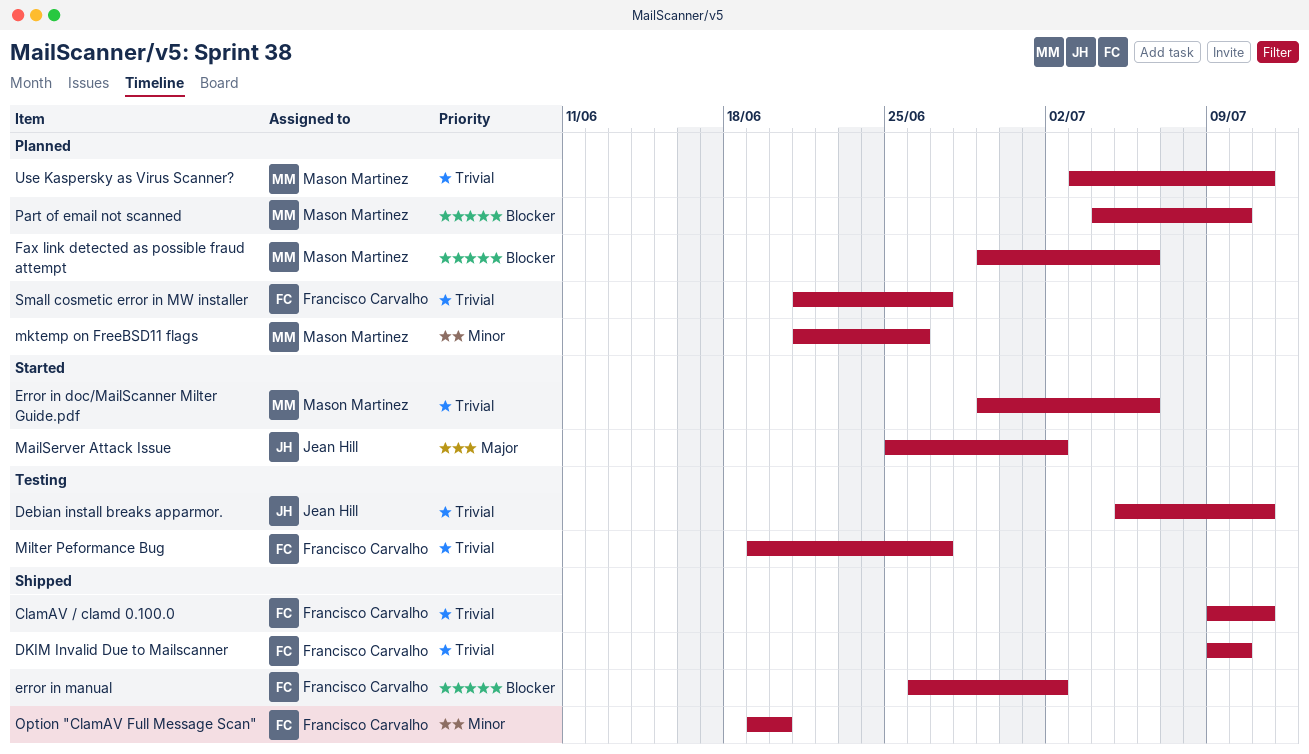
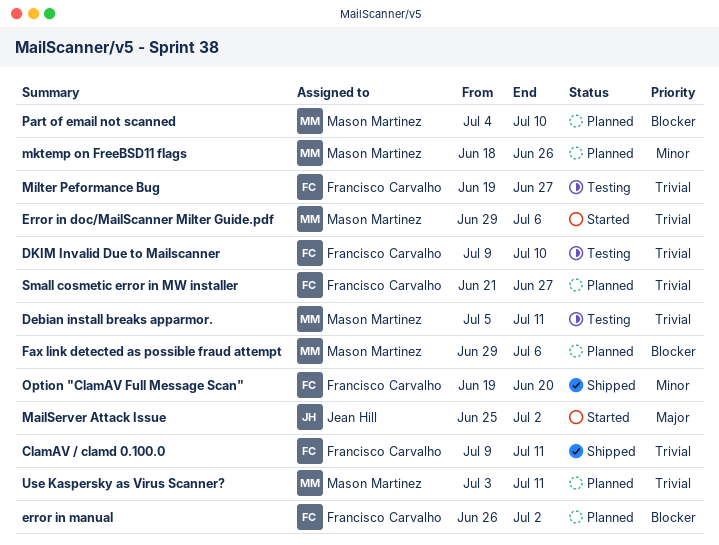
Debian install breaks apparmor., owner: Jean Hill -> Mason Martinez
DKIM Invalid Due to Mailscanner, status: Shipped -> Testing
error in manual, status: Shipped -> Planned
mktemp on FreeBSD11 flags, start: Jun 21 -> Jun 18

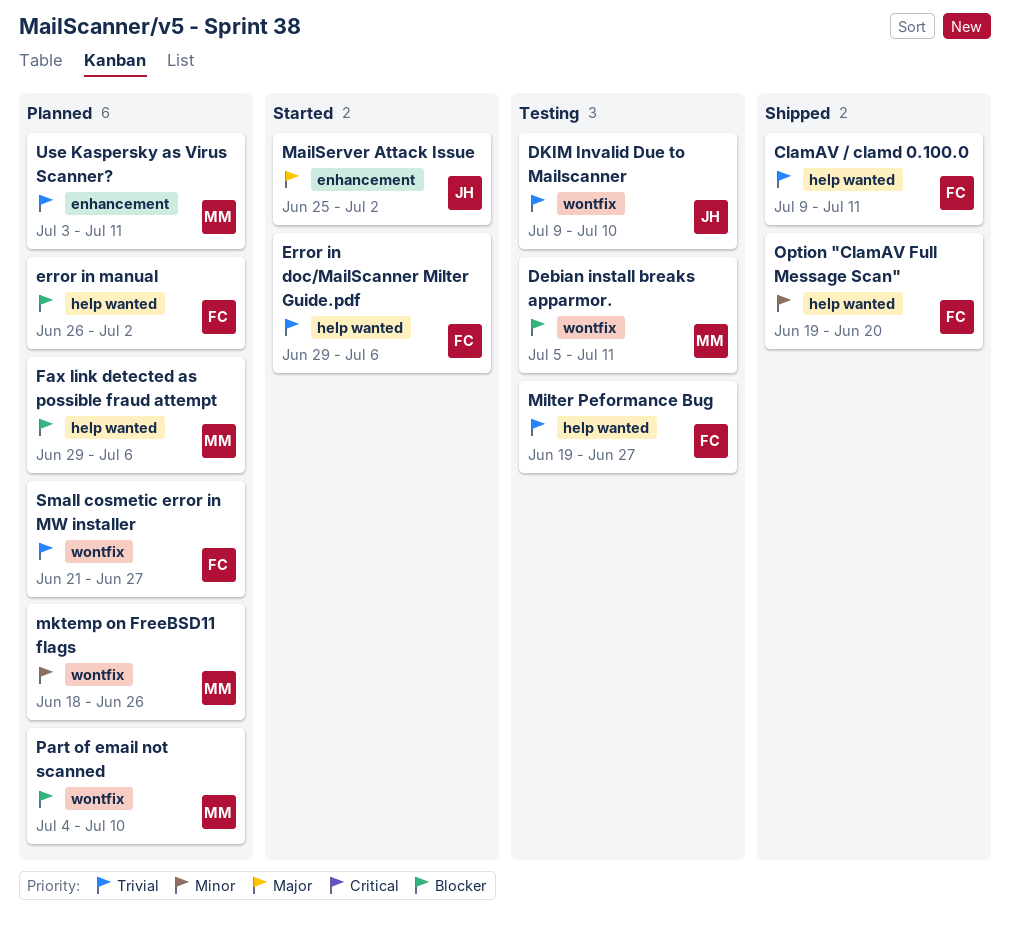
Debian install breaks apparmor., priority: Trivial -> Blocker
DKIM Invalid Due to Mailscanner, owner: Francisco Carvalho -> Jean Hill
Error in doc/MailScanner Milter Guide.pdf, owner: Mason Martinez -> Francisco Carvalho

